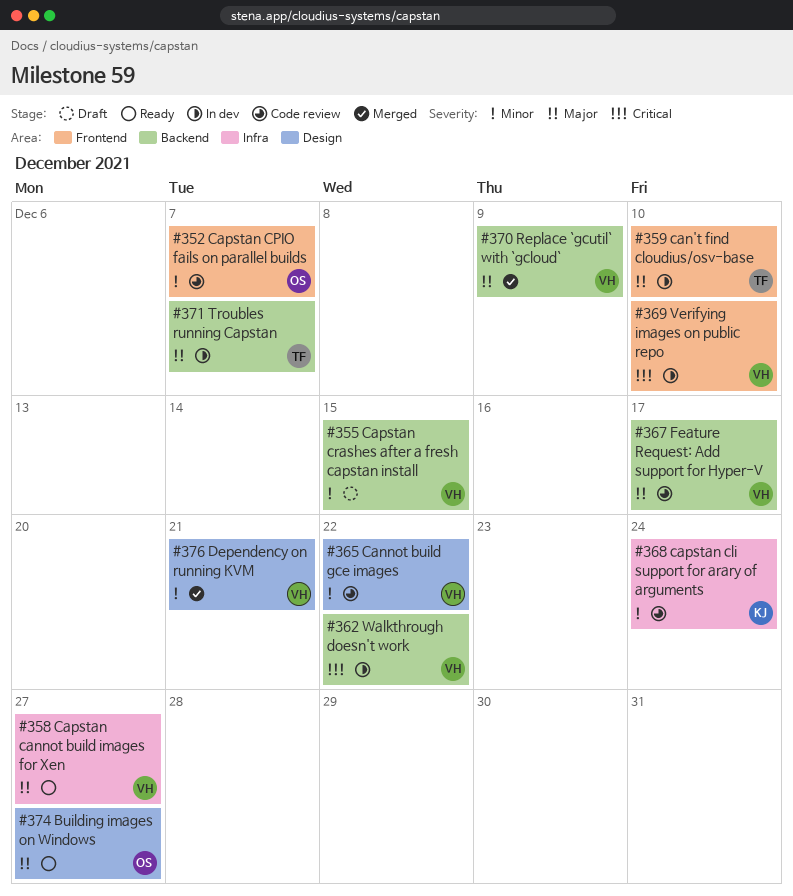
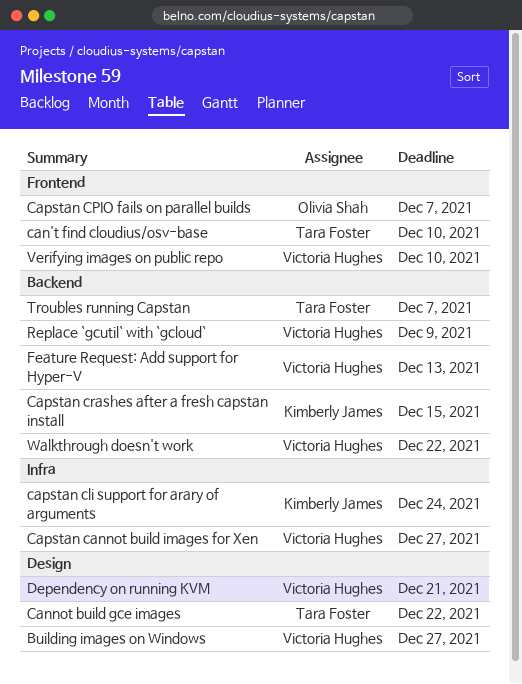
Building images on Windows, owner: Olivia Shah -> Victoria Hughes
Cannot build gce images, owner: Victoria Hughes -> Tara Foster
Capstan crashes after a fresh capstan install, owner: Victoria Hughes -> Kimberly James
Feature Request: Add support for Hyper-V, due: Dec 17 -> Dec 13

